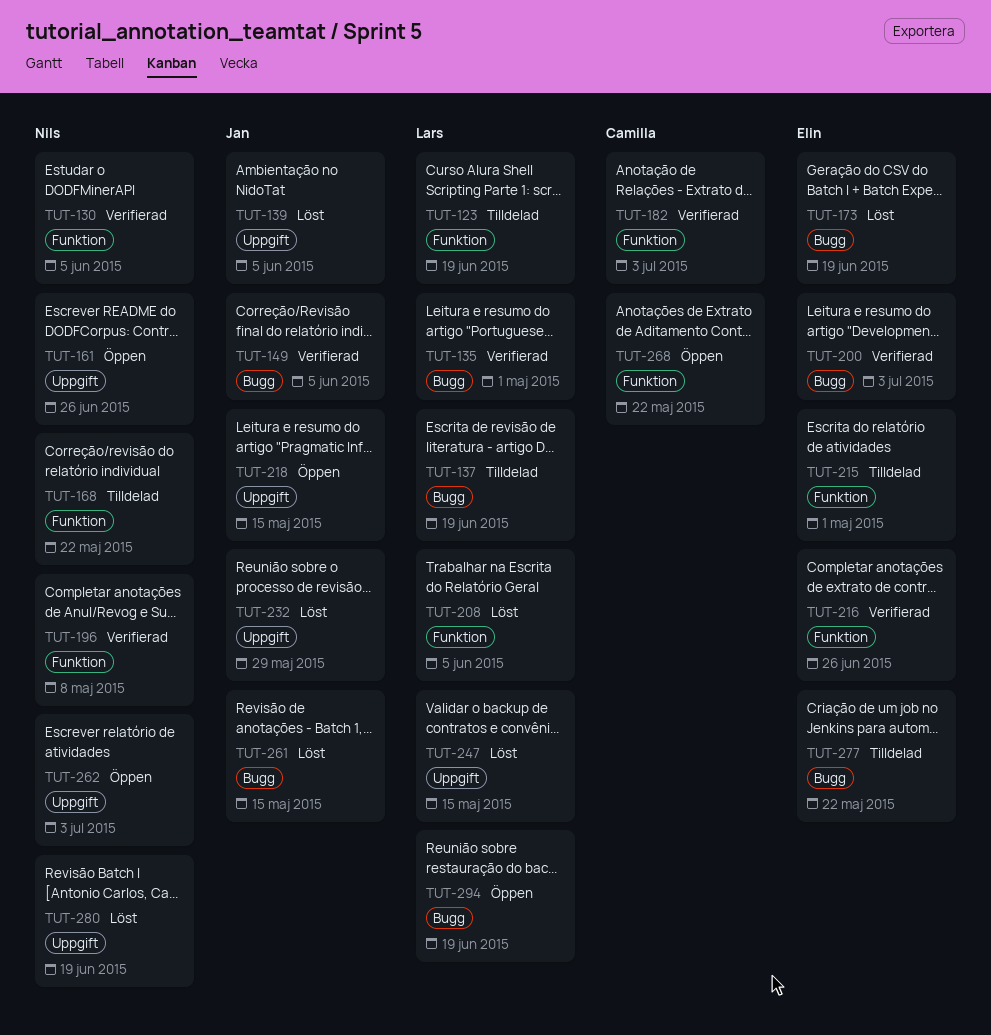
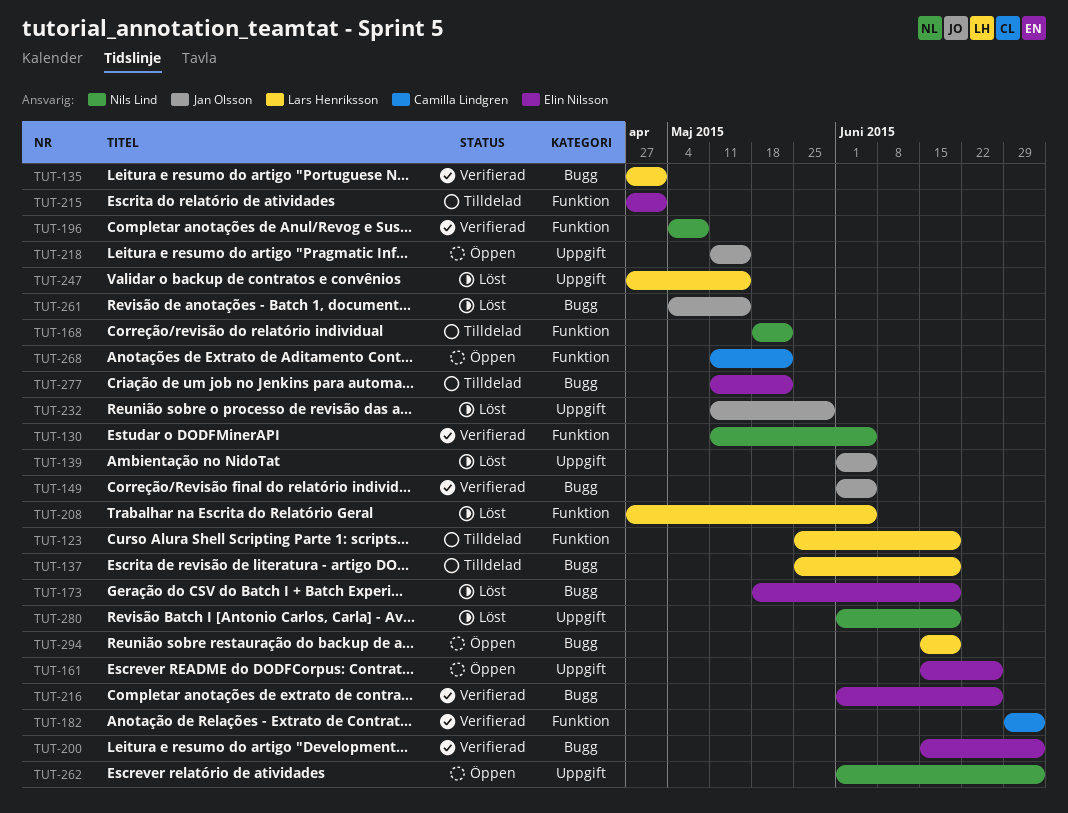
TUT-161, owner: Nils Lind -> Elin Nilsson
TUT-216, label: Funktion -> Bugg

